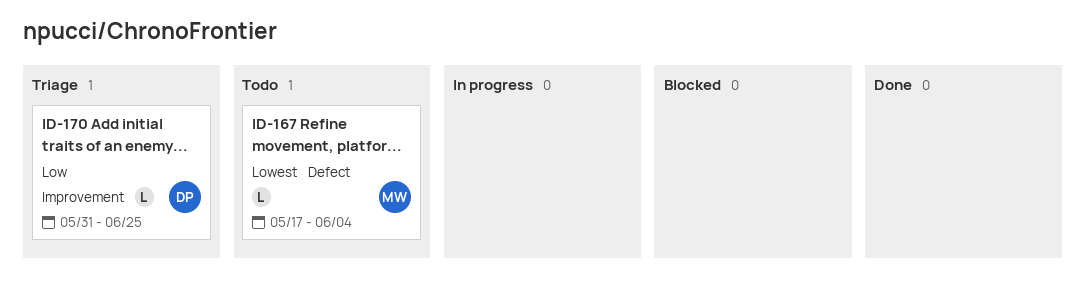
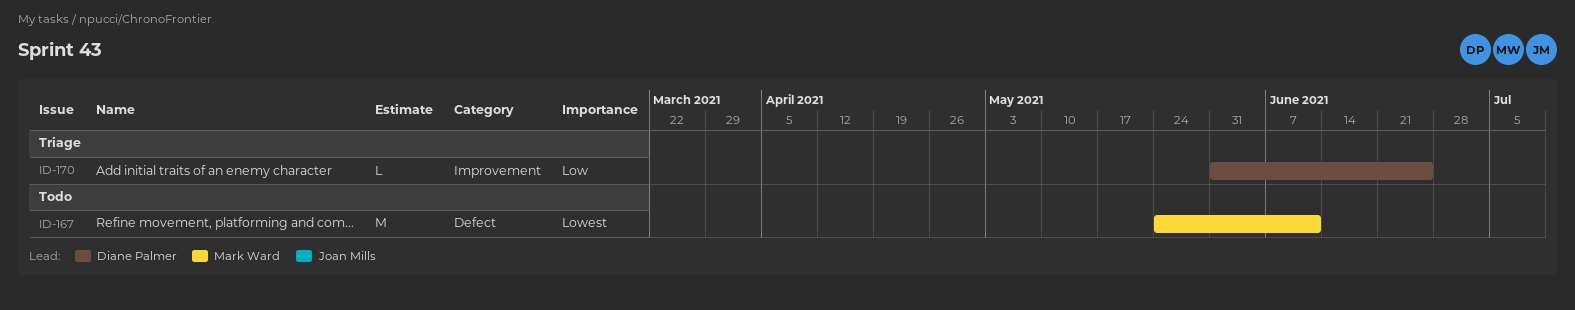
ID-167, estimate: L -> M
ID-167, start: May 17 -> May 24
ID-167, due: Jun 4 -> Jun 11

